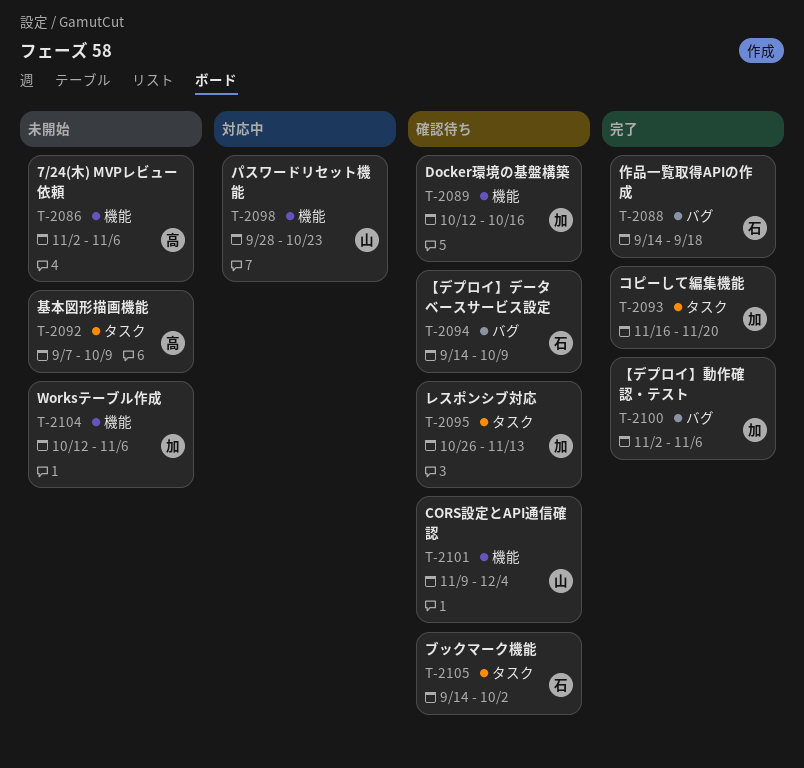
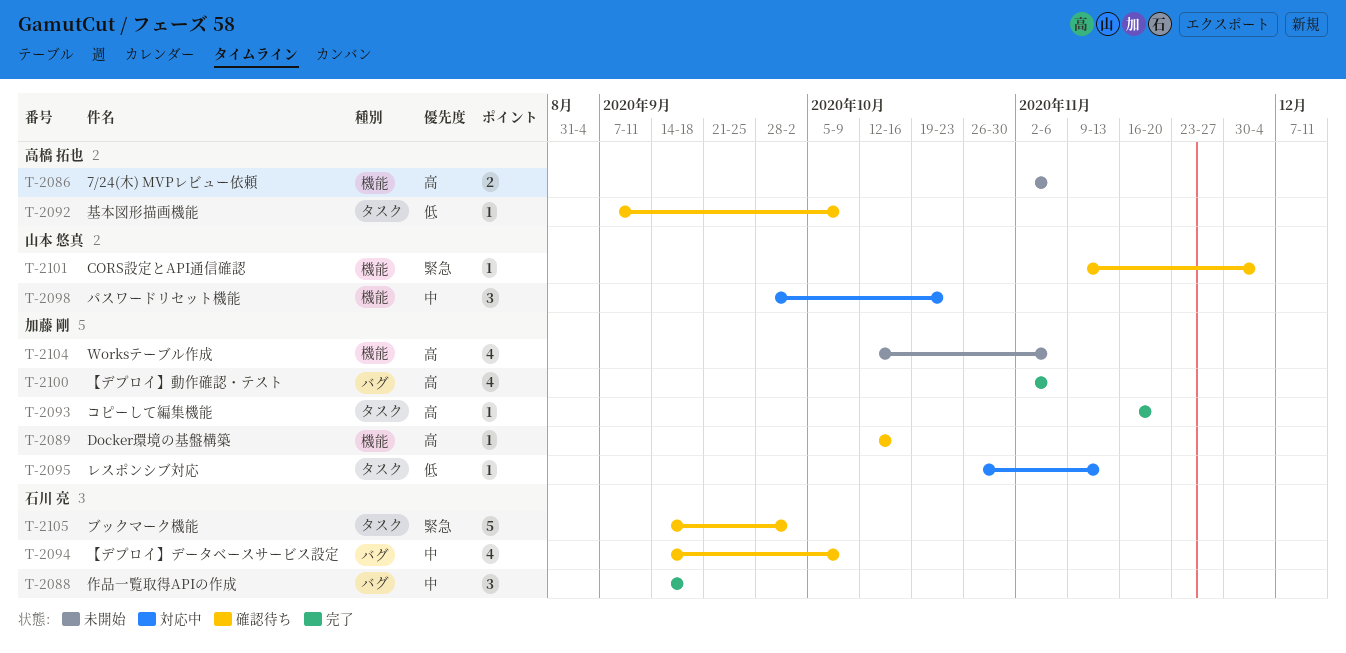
T-2092, status: 未開始 -> 確認待ち
T-2095, status: 確認待ち -> 対応中

